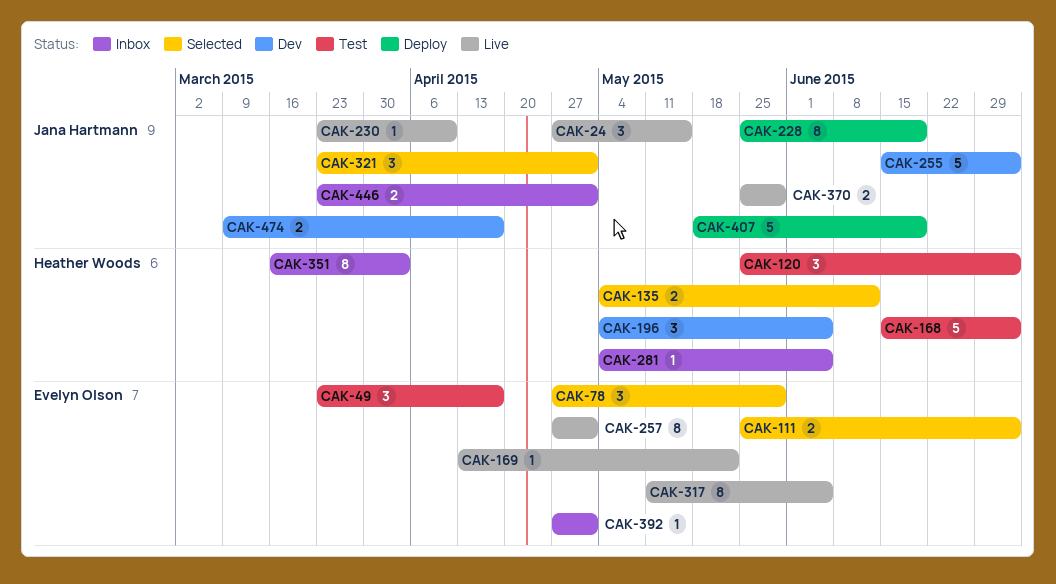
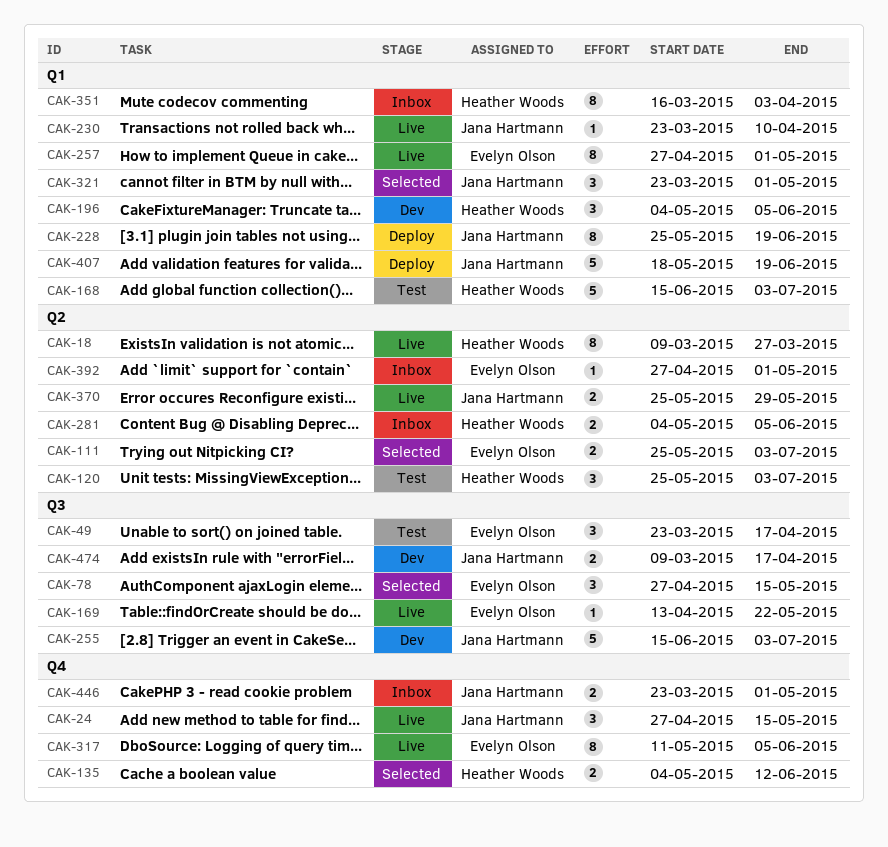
CAK-18: none -> present
CAK-78, due: May 29 -> May 15
CAK-281, estimate: 1 -> 2

